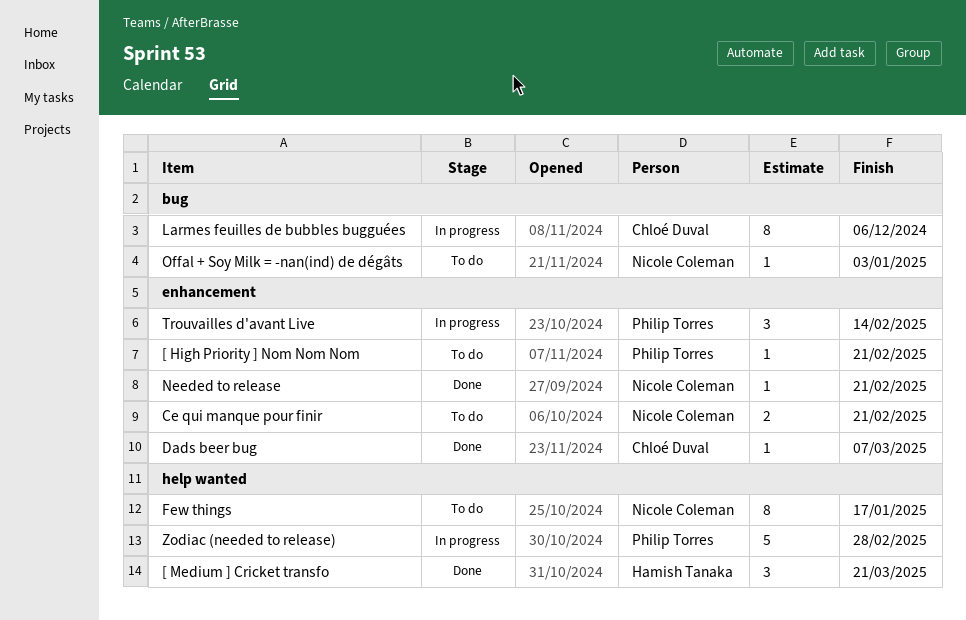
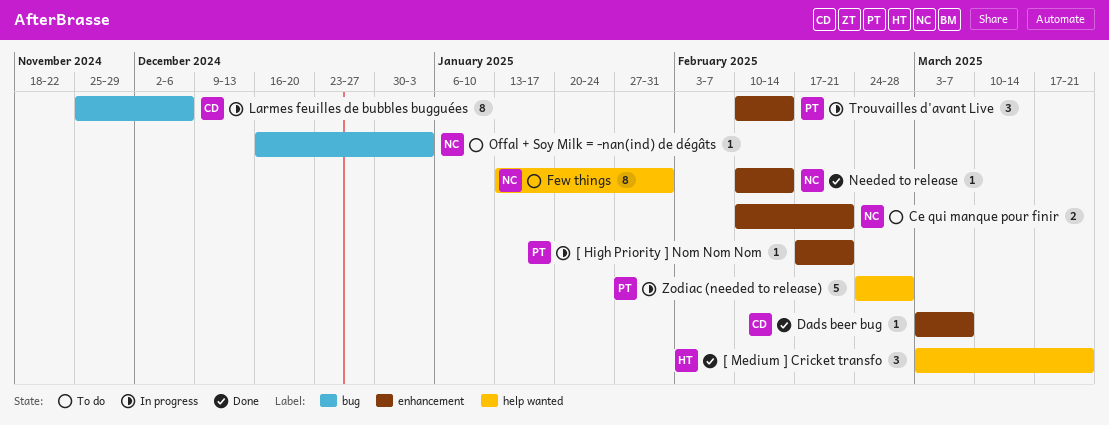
[ High Priority ] Nom Nom Nom, status: To do -> In progress
Few things, due: Jan 17 -> Jan 31
Needed to release, due: Feb 21 -> Feb 14

